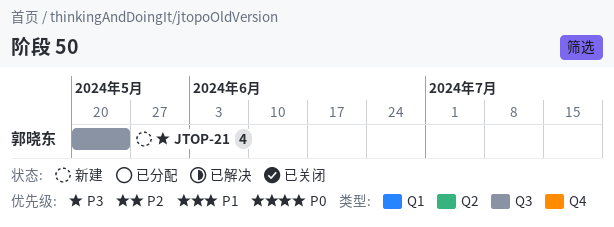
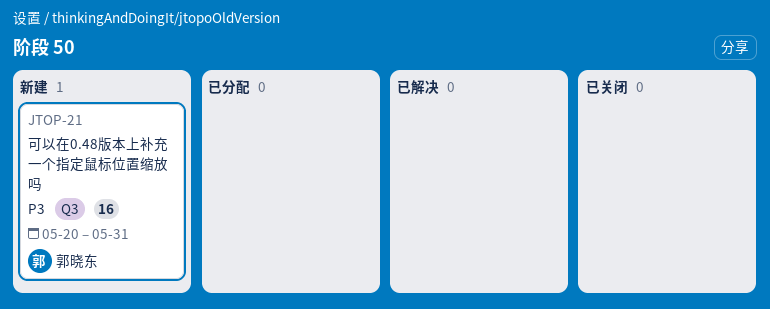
JTOP-21, estimate: 4 -> 16
JTOP-21, due: May 24 -> May 31

